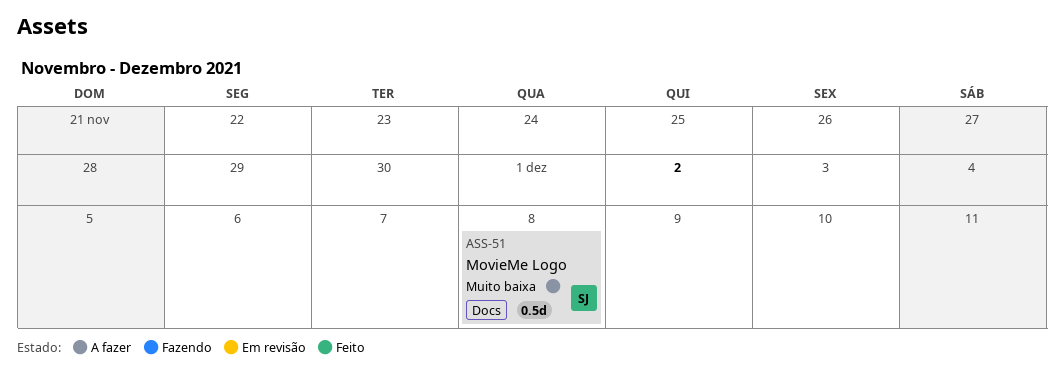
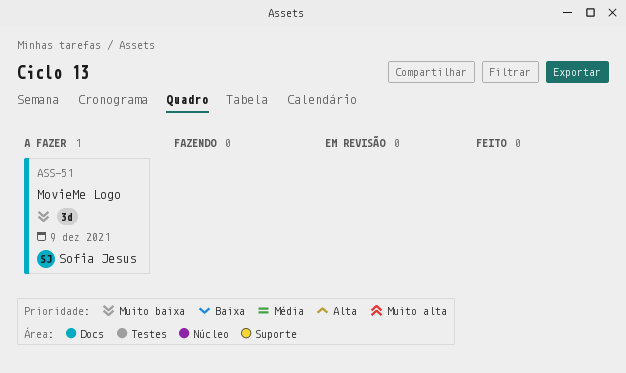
ASS-51, estimate: 0.5d -> 3d
ASS-51, due: Dec 8 -> Dec 9

